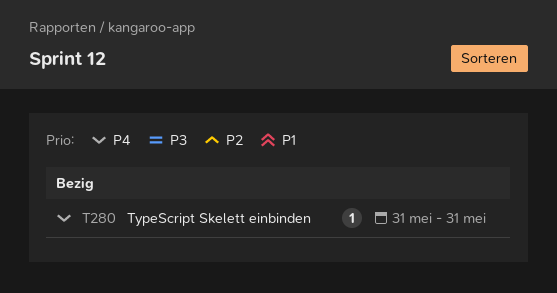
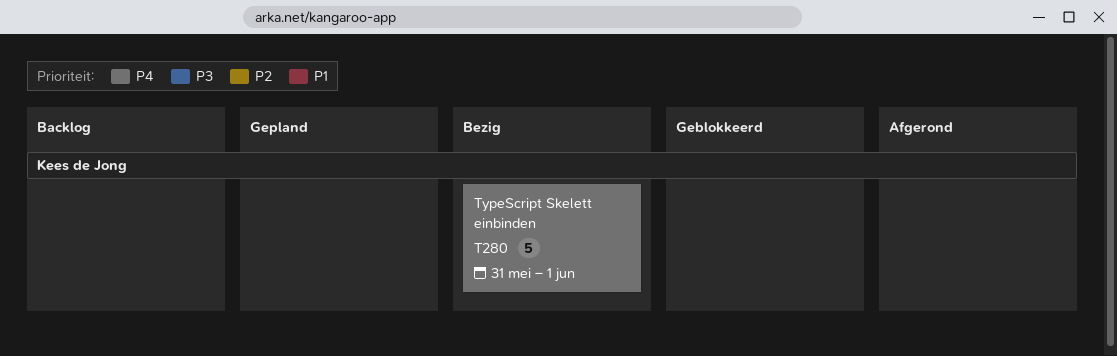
T280, estimate: 1 -> 5
T280, due: May 31 -> Jun 1

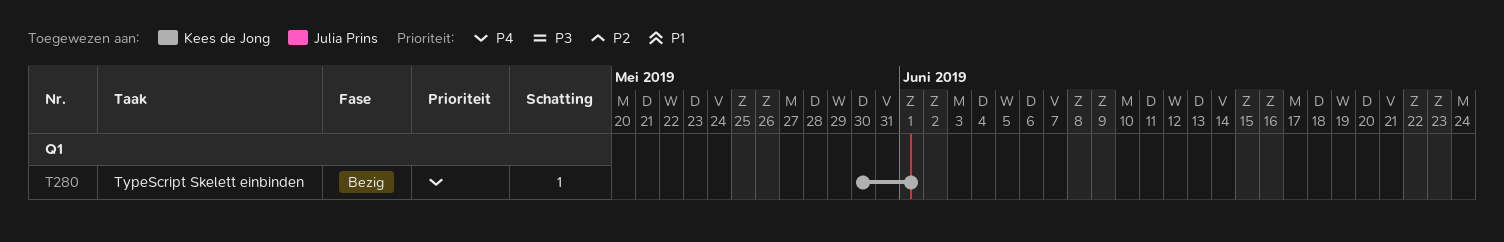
T280, estimate: 5 -> 1
T280, start: May 31 -> May 30

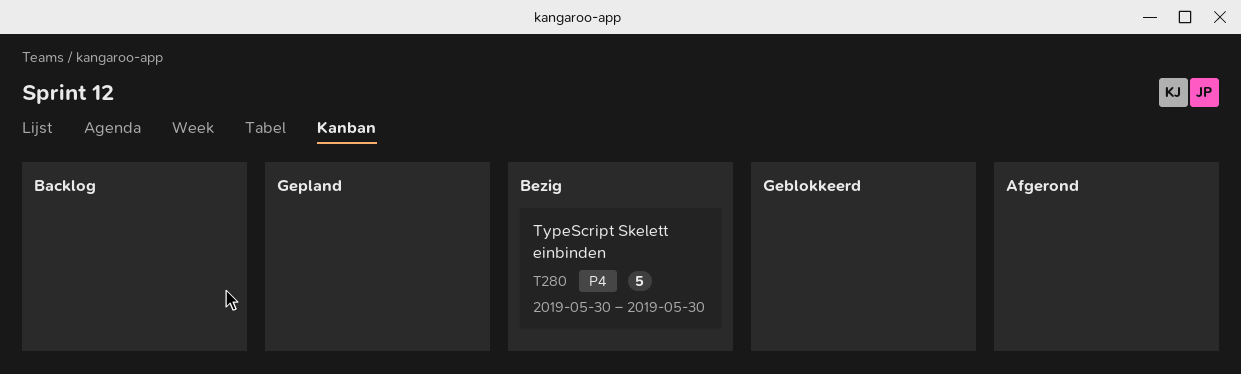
T280, estimate: 1 -> 5
T280, due: Jun 1 -> May 30

